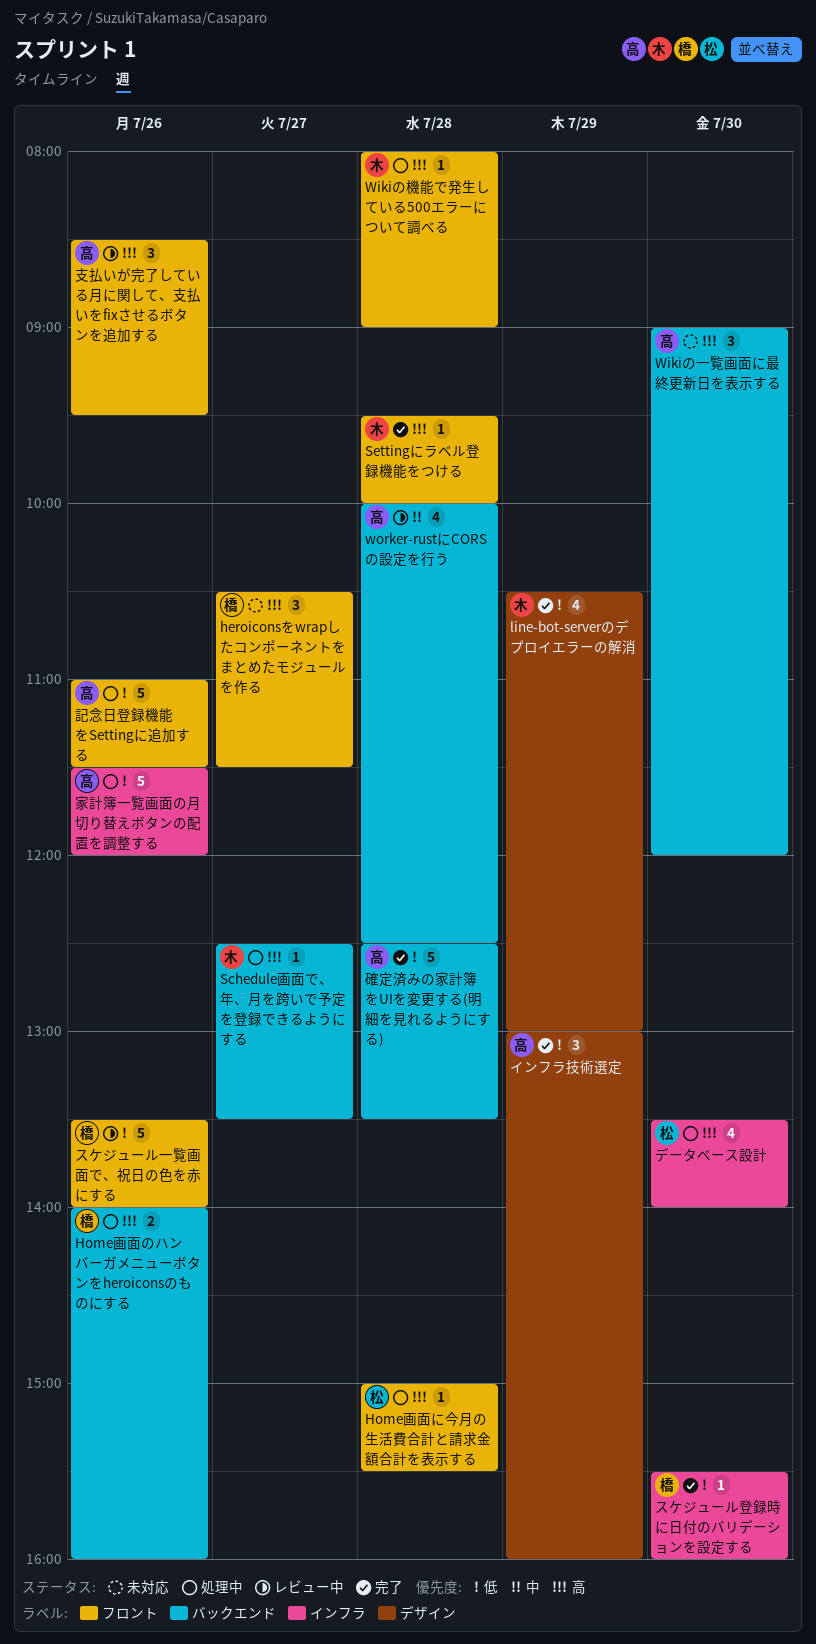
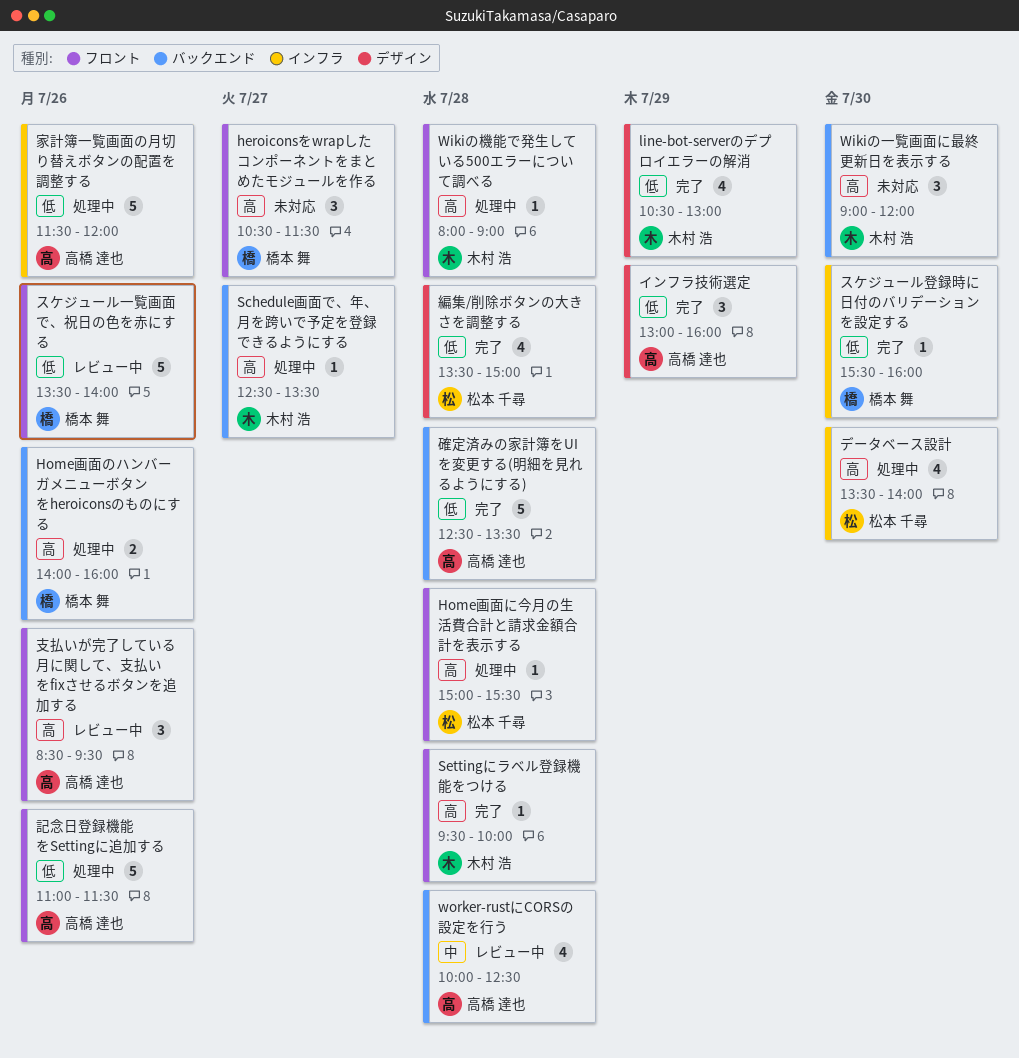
Wikiの一覧画面に最終更新日を表示する, owner: 高橋 達也 -> 木村 浩
編集/削除ボタンの大きさを調整する: none -> present

